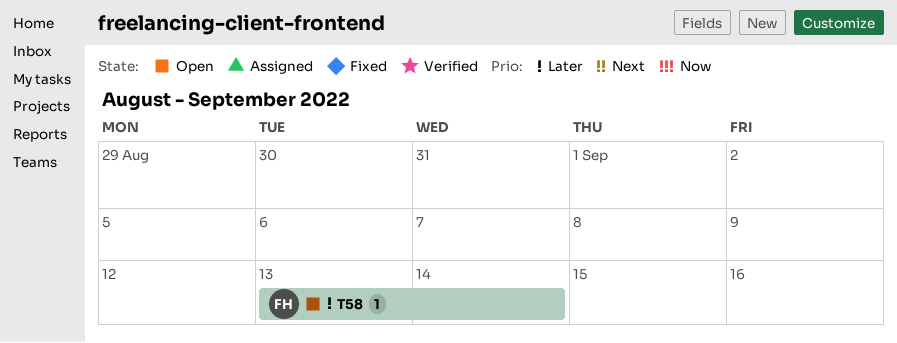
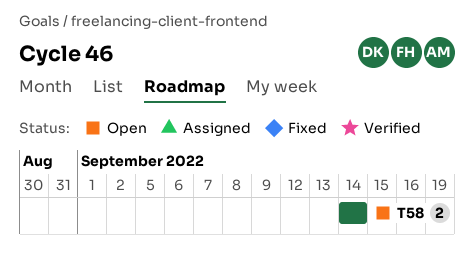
T58, estimate: 1 -> 2
T58, start: Sep 13 -> Sep 14

